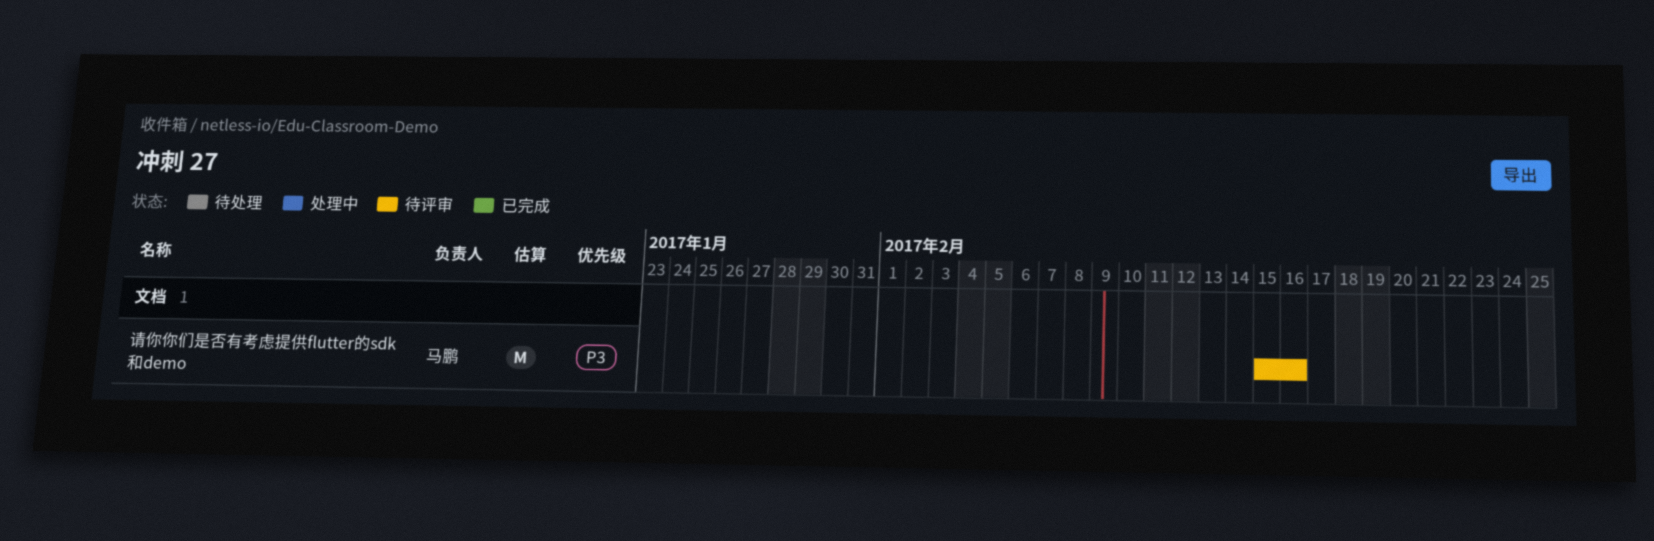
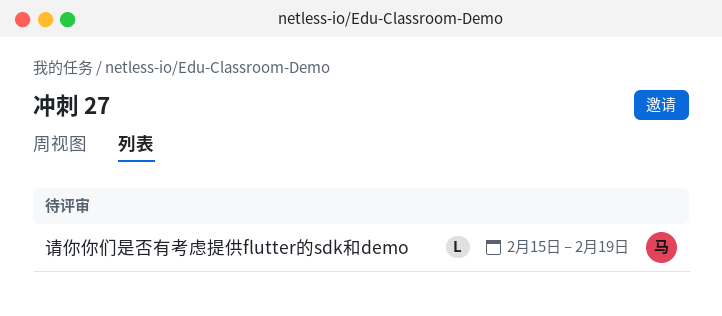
请你你们是否有考虑提供flutter的sdk和demo, estimate: M -> L
请你你们是否有考虑提供flutter的sdk和demo, due: Feb 16 -> Feb 19

